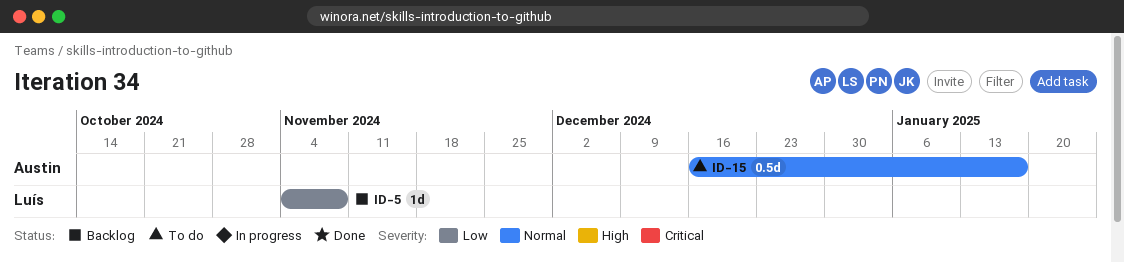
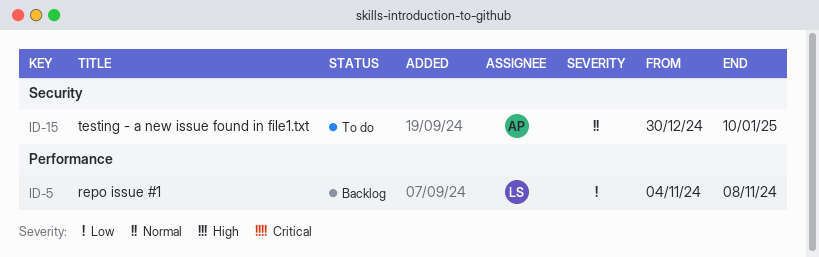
ID-15, start: Dec 16 -> Dec 30
ID-15, due: Jan 17 -> Jan 10

